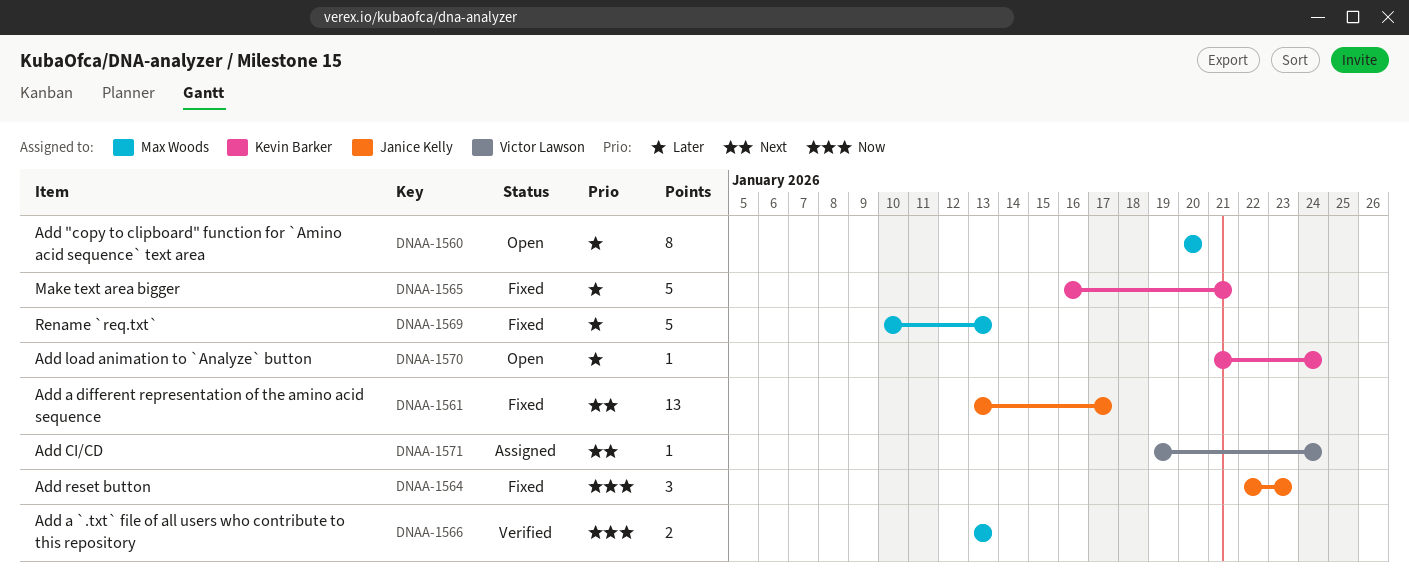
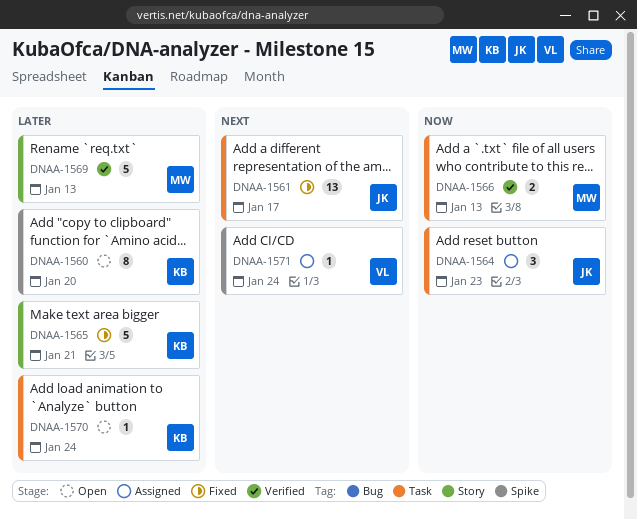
DNAA-1560, owner: Max Woods -> Kevin Barker
DNAA-1564, status: Fixed -> Assigned
DNAA-1569, status: Fixed -> Verified

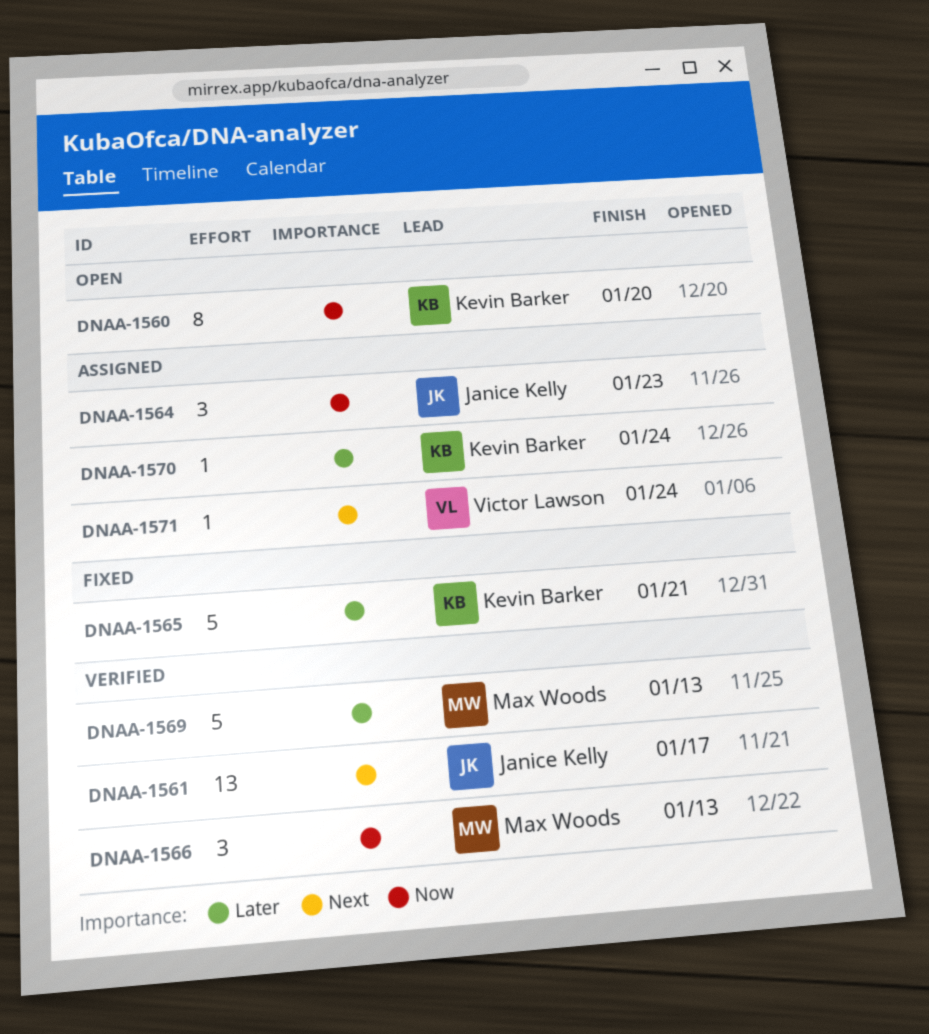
DNAA-1560, priority: Later -> Now
DNAA-1561, status: Fixed -> Verified
DNAA-1566, estimate: 2 -> 3
DNAA-1570, status: Open -> Assigned

